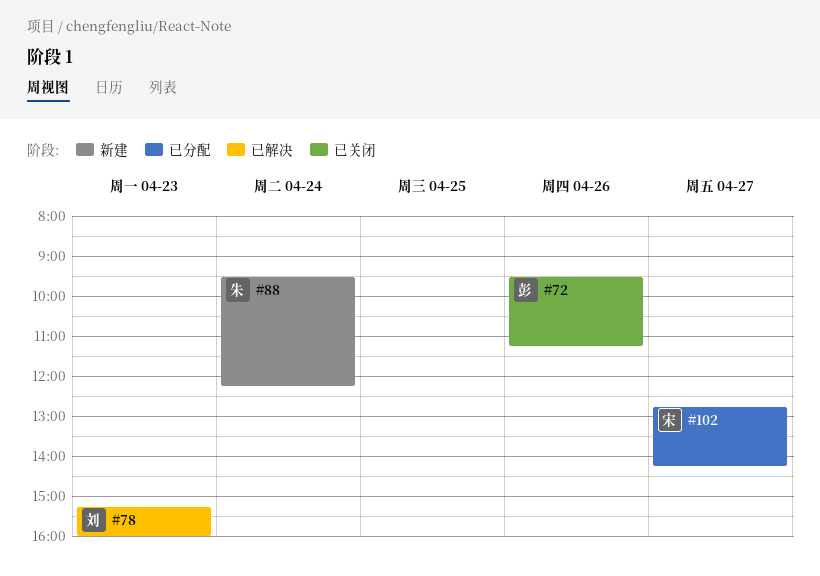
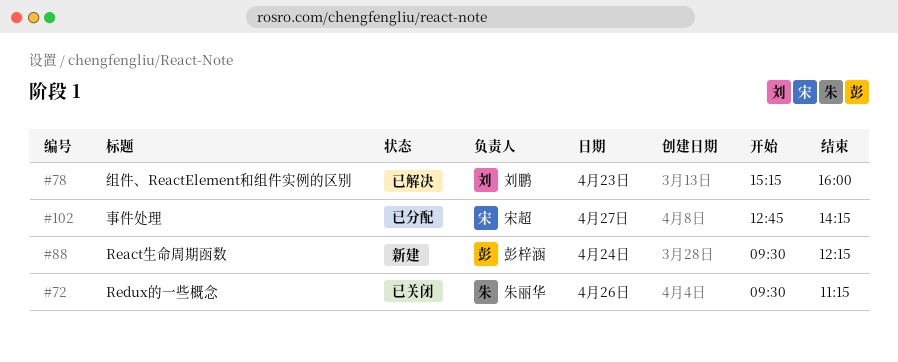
#72, owner: 彭梓涵 -> 朱丽华
#88, owner: 朱丽华 -> 彭梓涵

